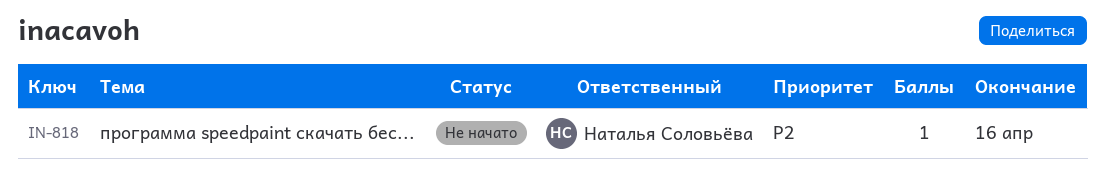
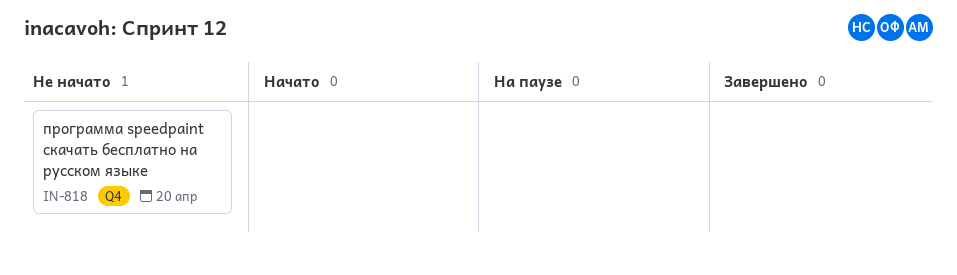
IN-818, due: Apr 16 -> Apr 20

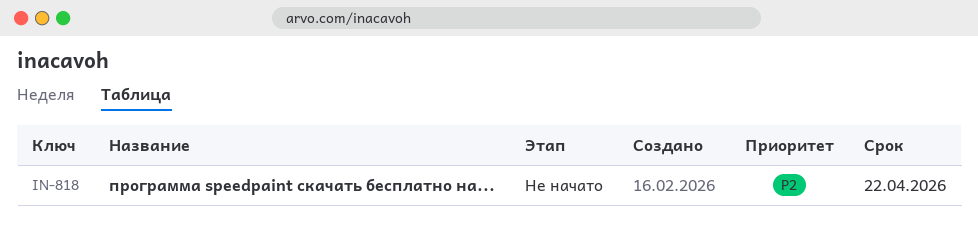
IN-818, due: Apr 20 -> Apr 22

